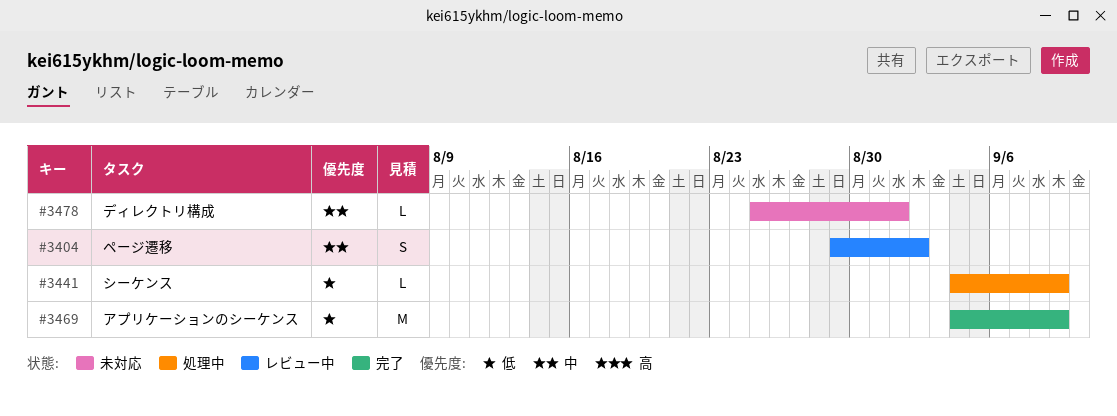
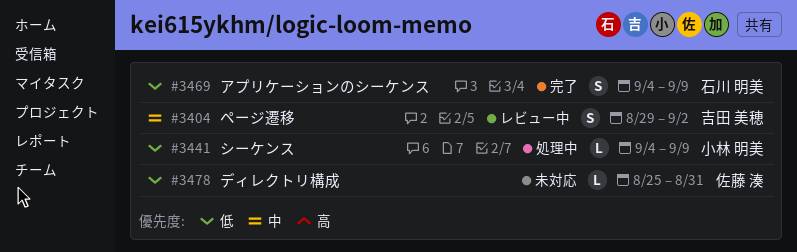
#3469, estimate: M -> S
#3478, priority: 中 -> 低
#3478, due: Sep 1 -> Aug 31

